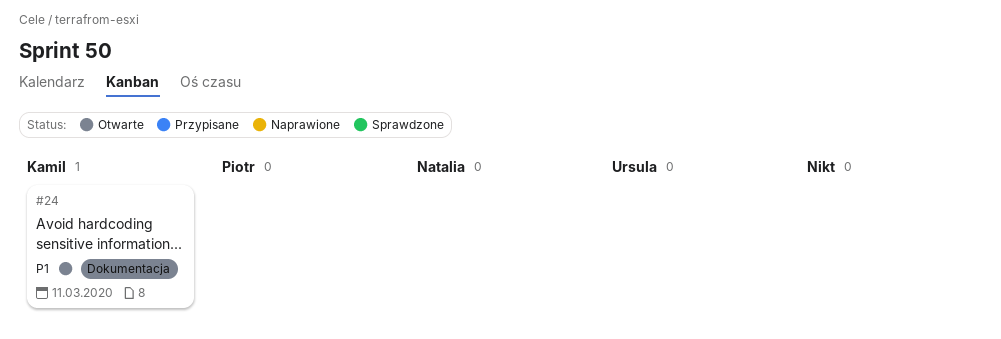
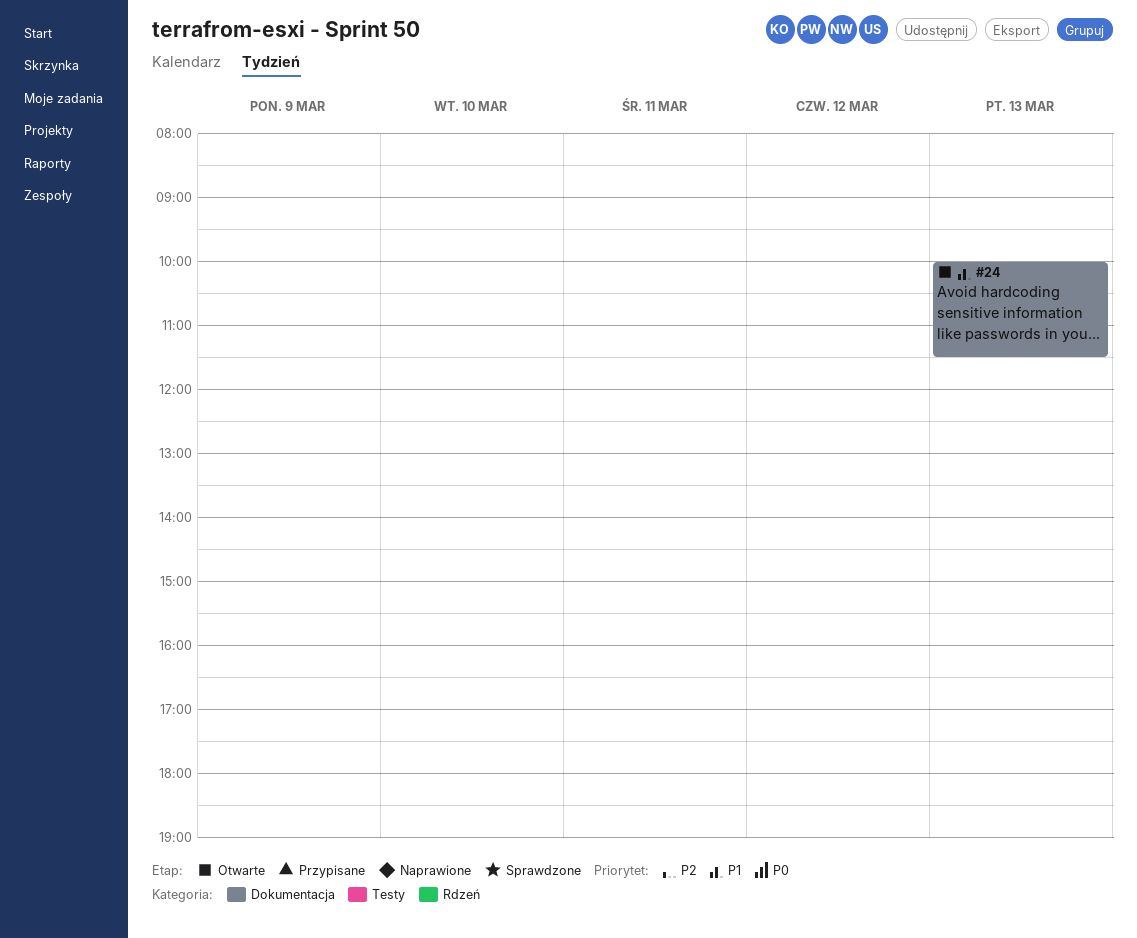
#24, day: Mar 11 -> Mar 13

